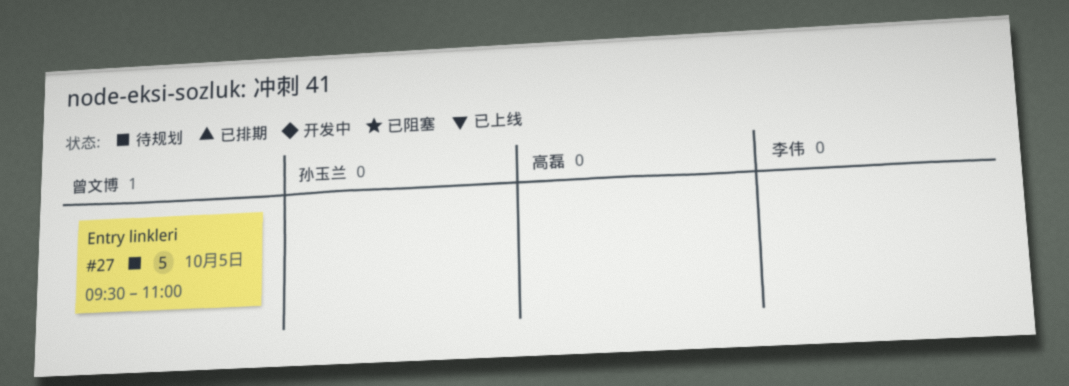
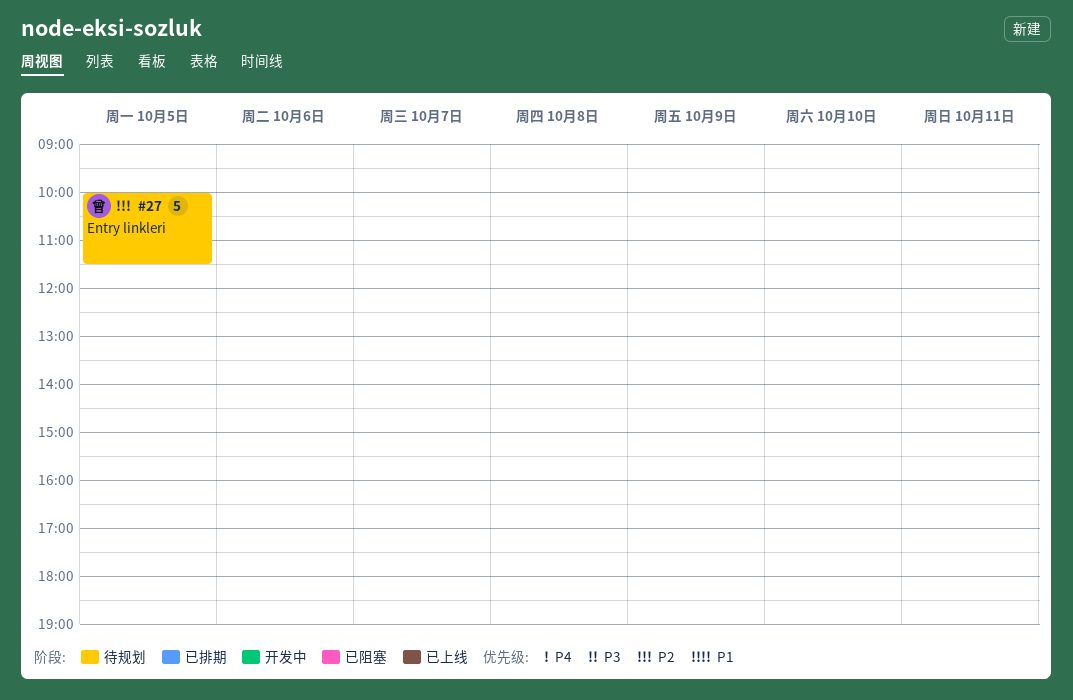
#27, begins: 09:30 -> 10:00
#27, ends: 11:00 -> 11:30

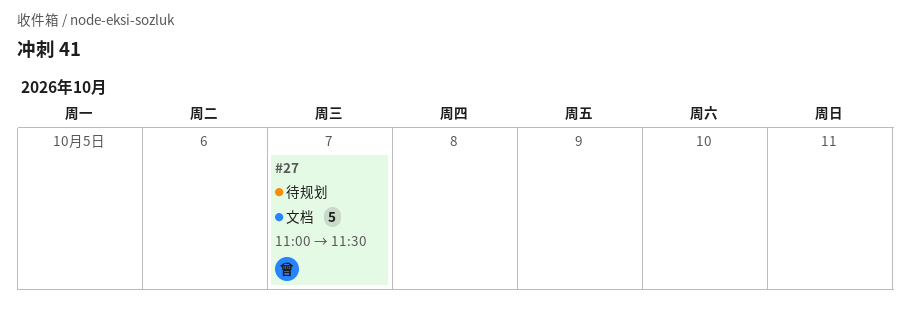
#27, day: Oct 5 -> Oct 7
#27, begins: 10:00 -> 11:00

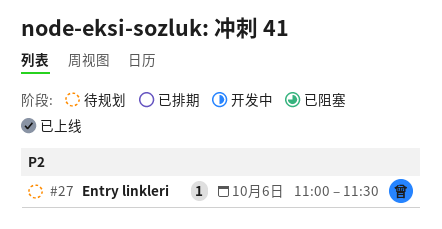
#27, estimate: 5 -> 1
#27, day: Oct 7 -> Oct 6

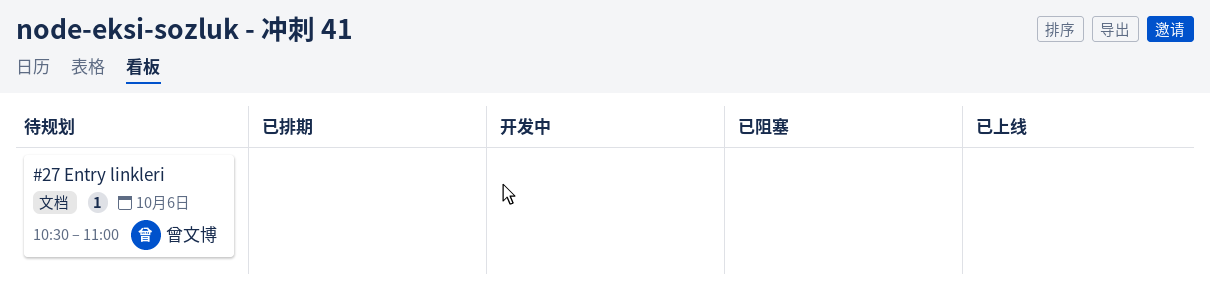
#27, begins: 11:00 -> 10:30
#27, ends: 11:30 -> 11:00

